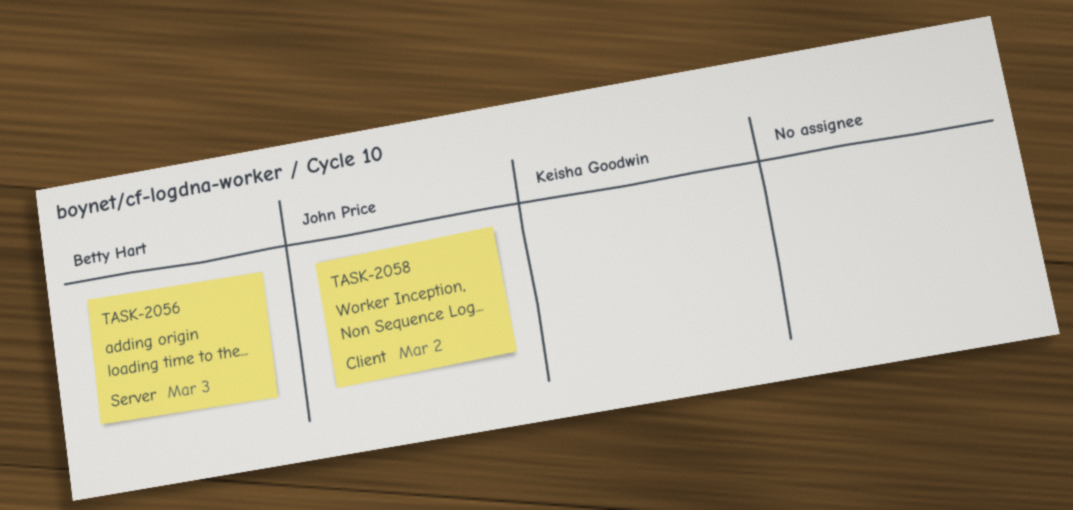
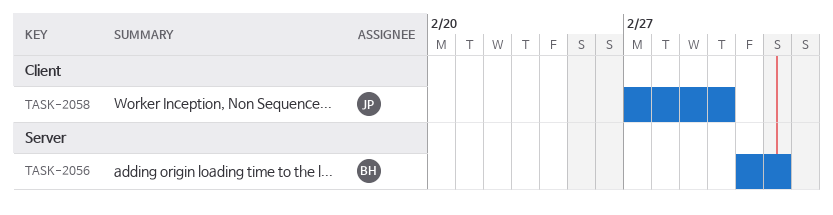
TASK-2056, due: Mar 3 -> Mar 4

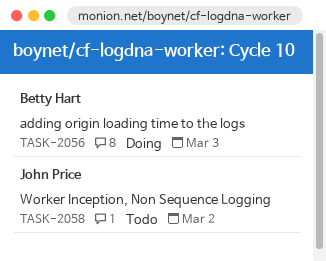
TASK-2056, due: Mar 4 -> Mar 3

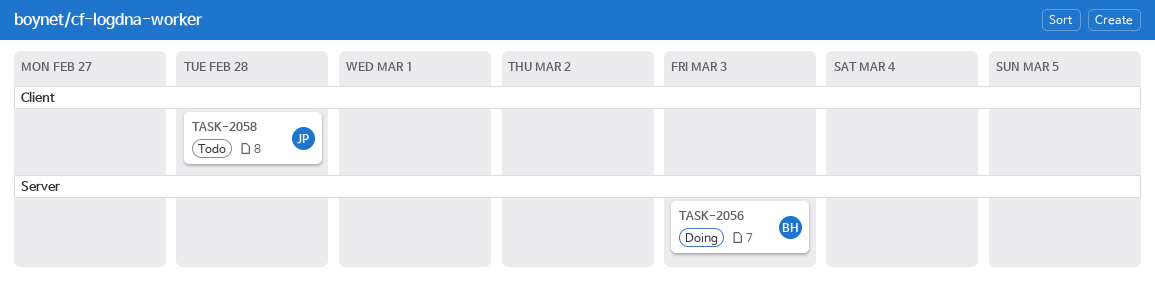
TASK-2058, due: Mar 2 -> Feb 28

